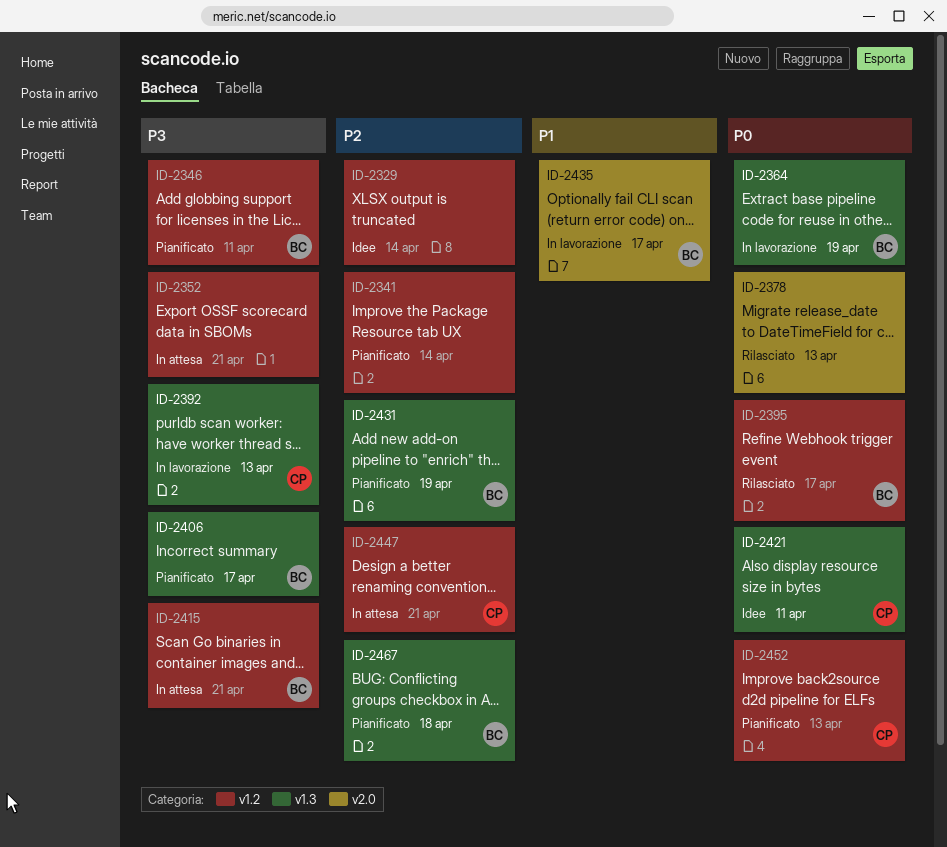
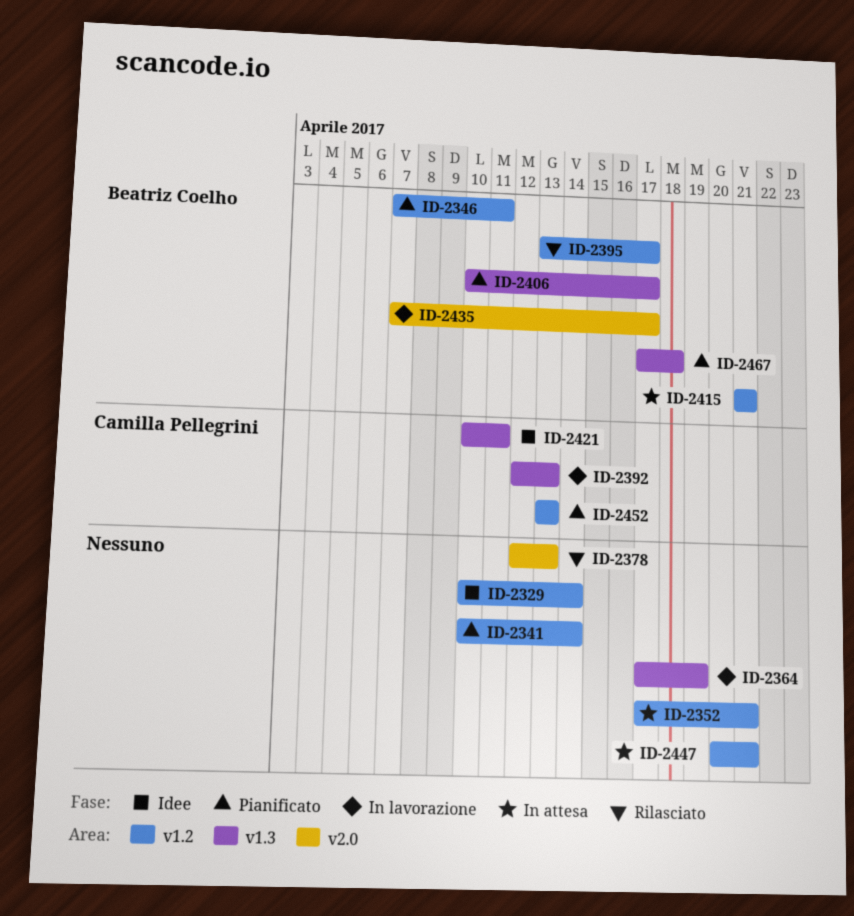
ID-2364, owner: Beatriz Coelho -> none
ID-2431: present -> none
ID-2447, owner: Camilla Pellegrini -> none

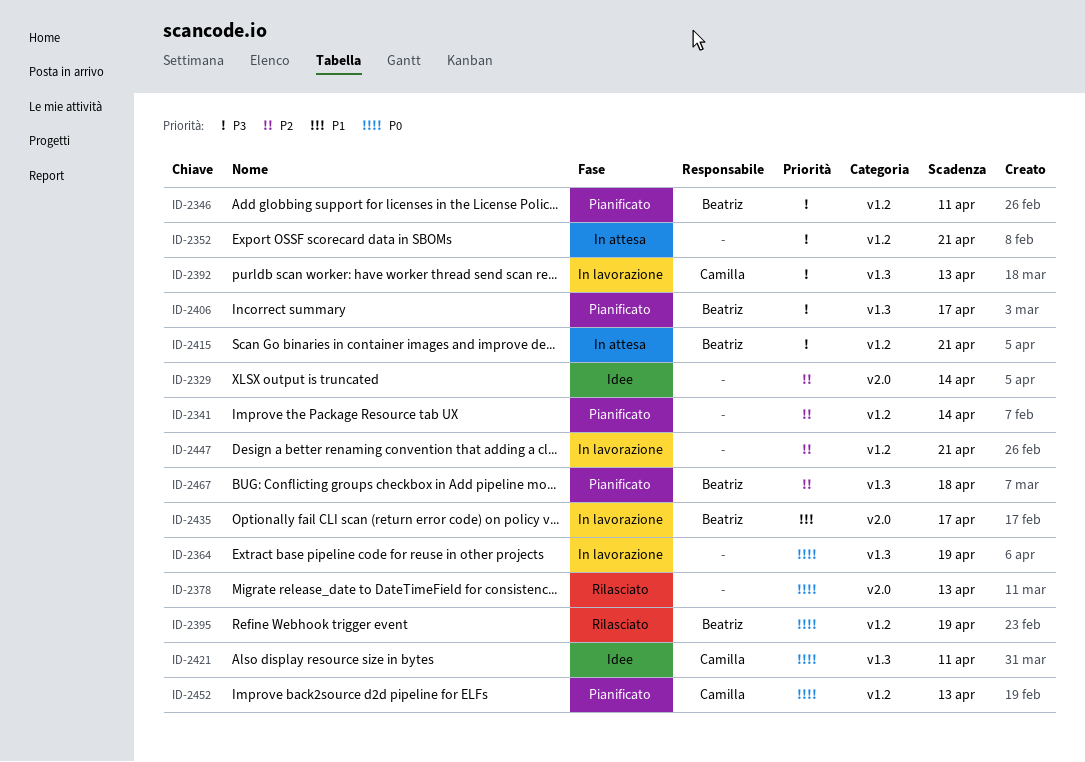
ID-2329, label: v1.2 -> v2.0
ID-2395, due: Apr 17 -> Apr 19
ID-2447, status: In attesa -> In lavorazione

